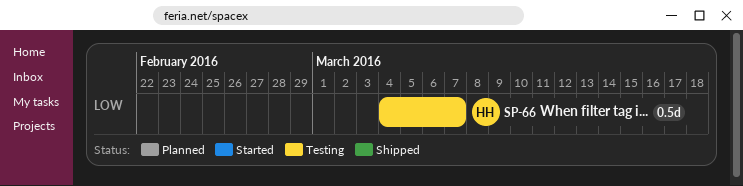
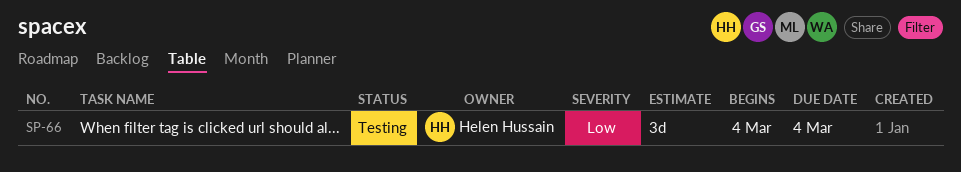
SP-66, estimate: 0.5d -> 3d
SP-66, due: Mar 7 -> Mar 4

